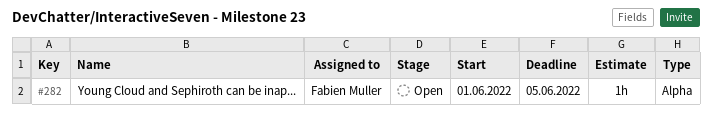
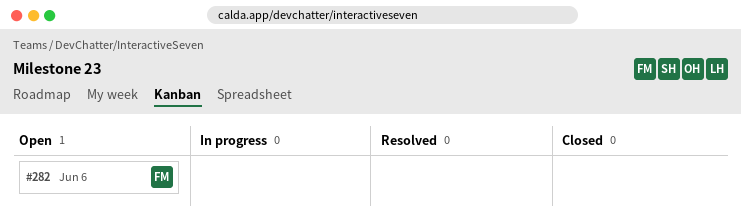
#282, due: Jun 5 -> Jun 6

